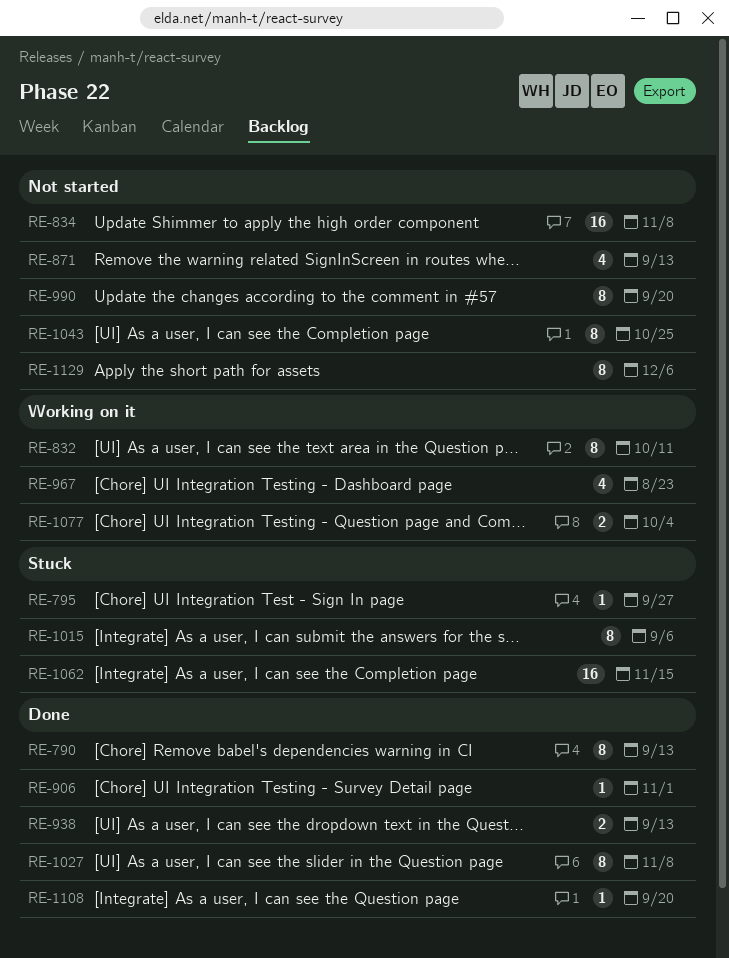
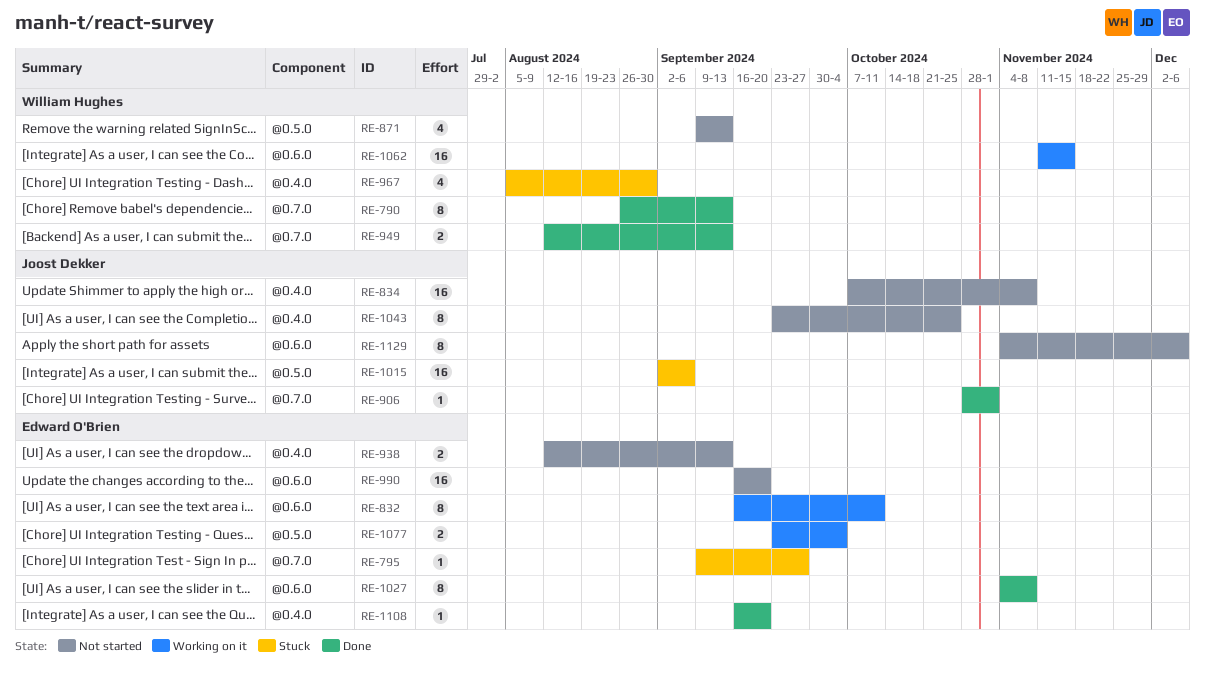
RE-938, status: Done -> Not started
RE-949: none -> present
RE-967, status: Working on it -> Stuck
RE-967, due: Aug 23 -> Aug 30
RE-990, estimate: 8 -> 16
RE-1015, estimate: 8 -> 16
RE-1062, status: Stuck -> Working on it

